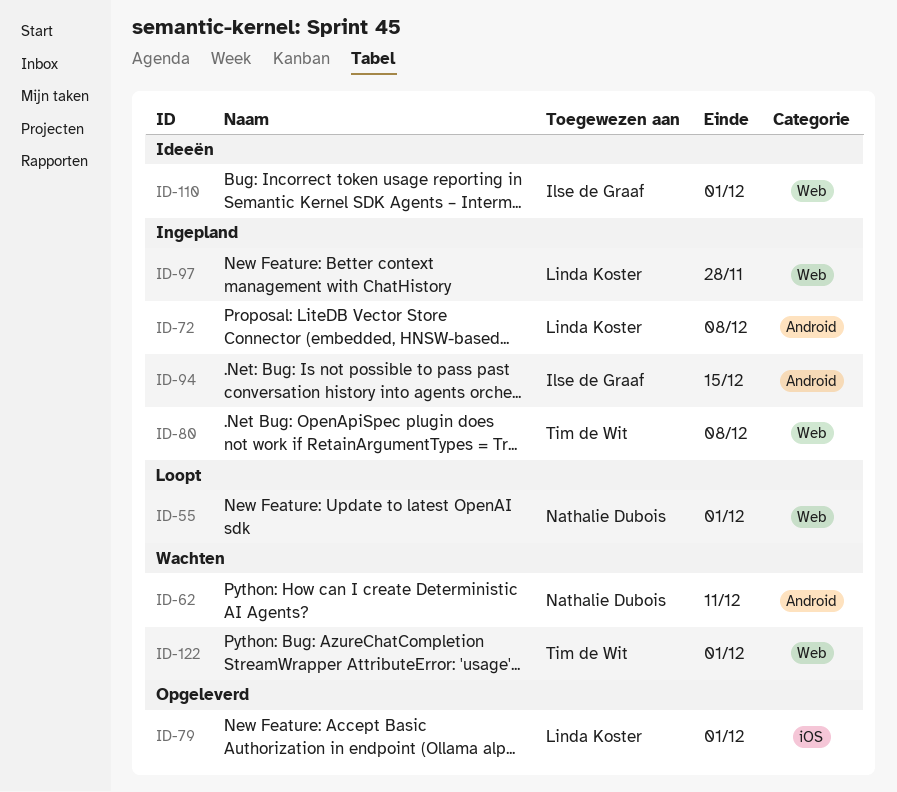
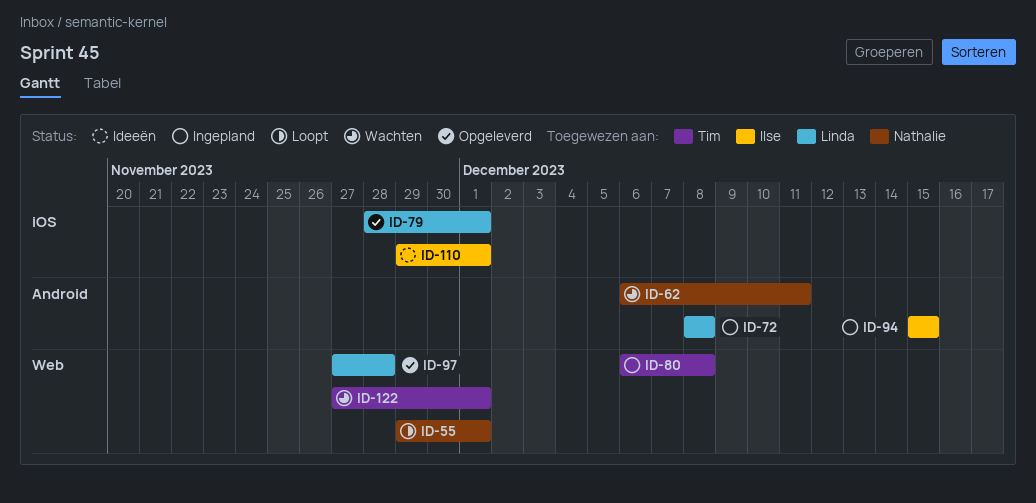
ID-97, status: Ingepland -> Opgeleverd
ID-110, label: Web -> iOS

